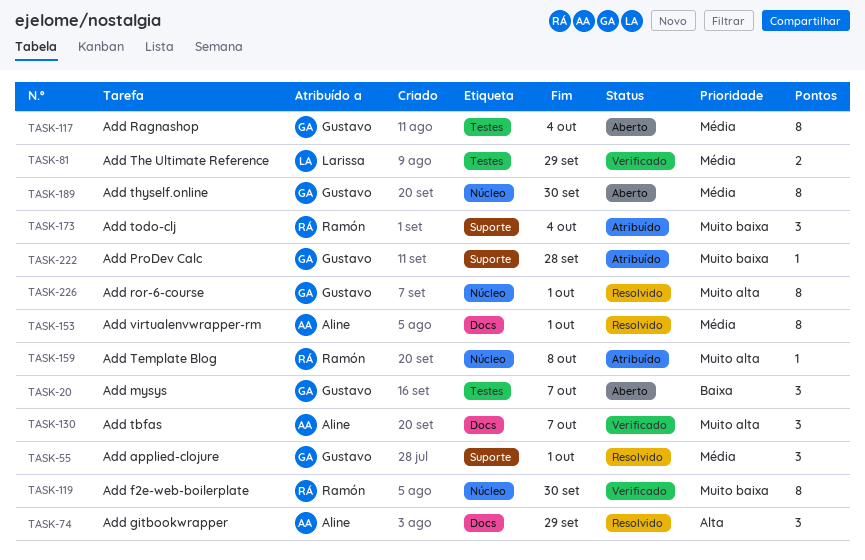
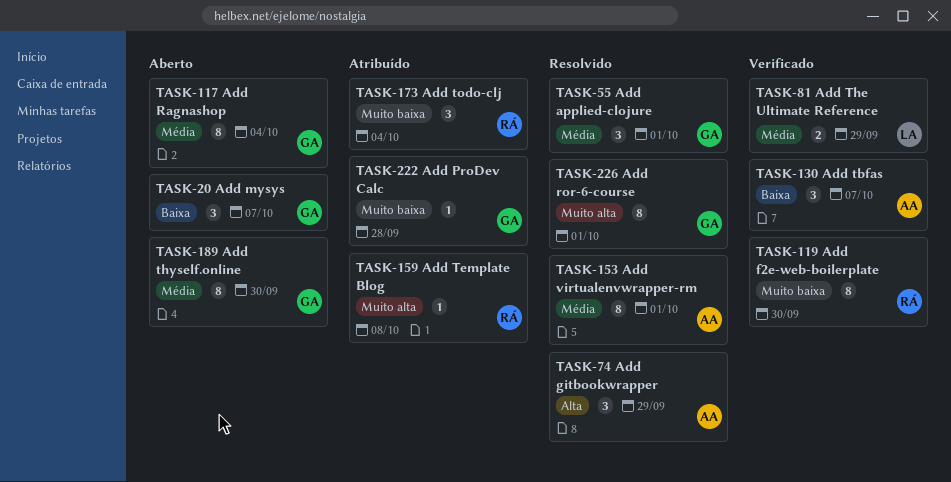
TASK-130, priority: Muito alta -> Baixa

